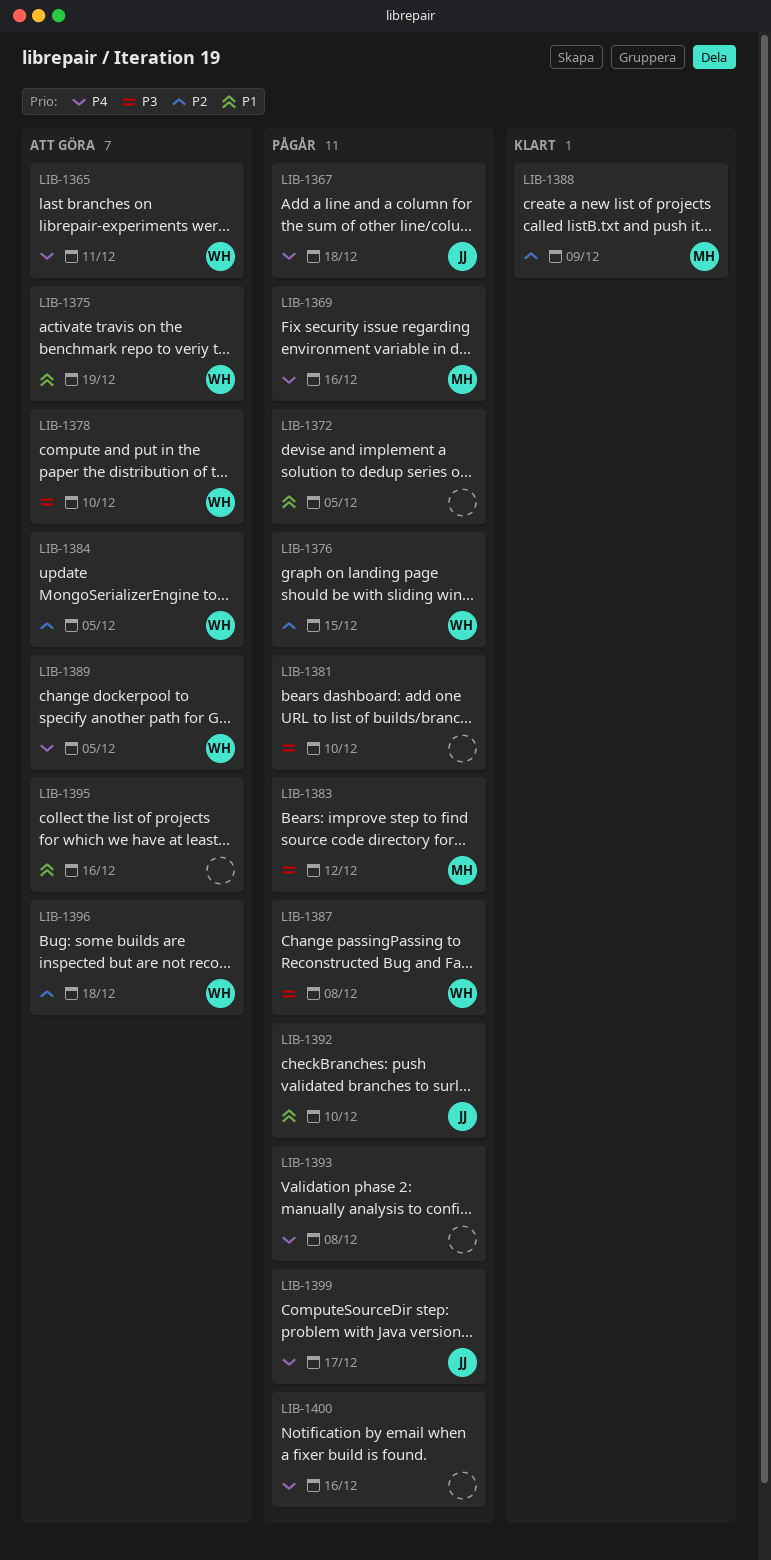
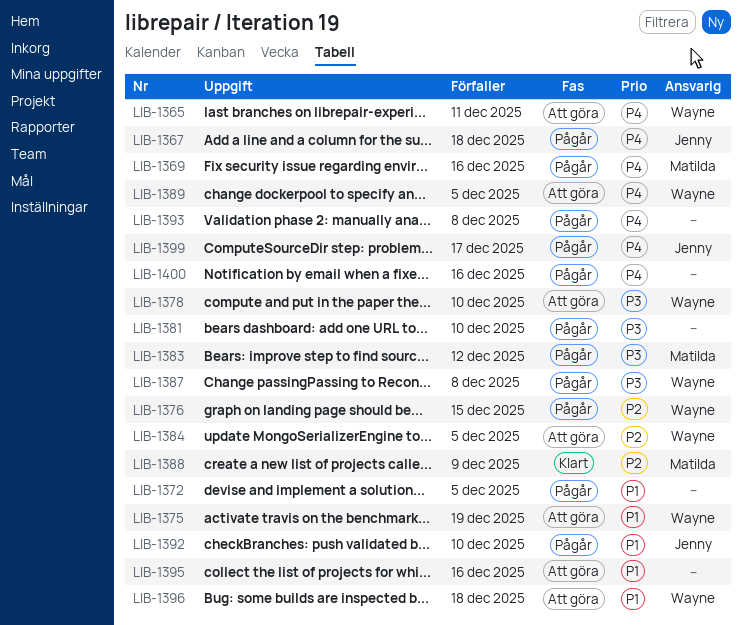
LIB-1396, priority: P2 -> P1

